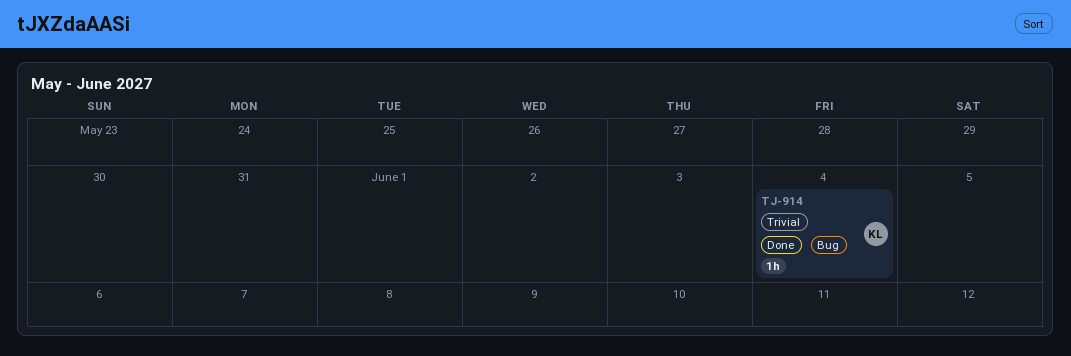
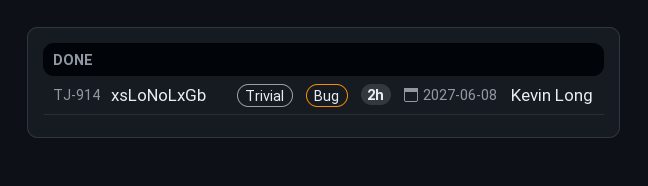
TJ-914, estimate: 1h -> 2h
TJ-914, due: Jun 4 -> Jun 8

